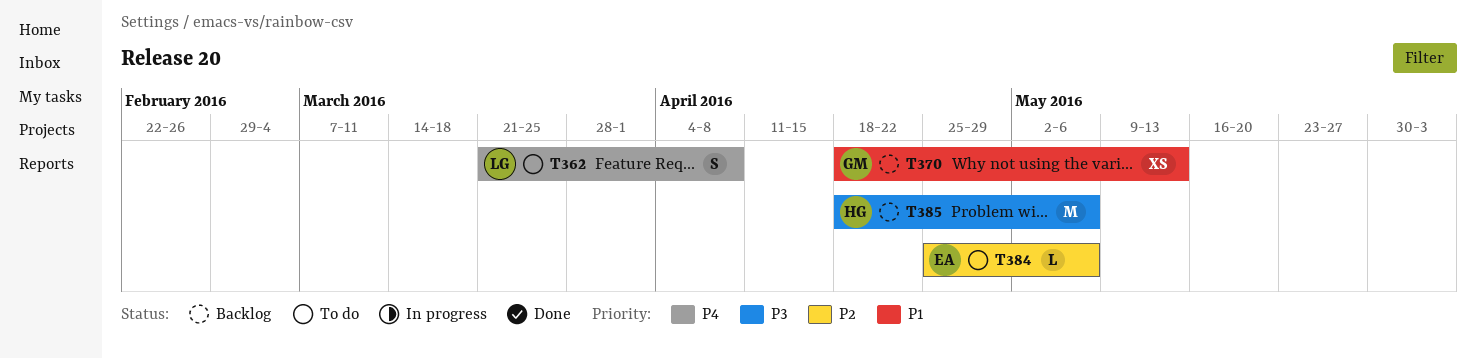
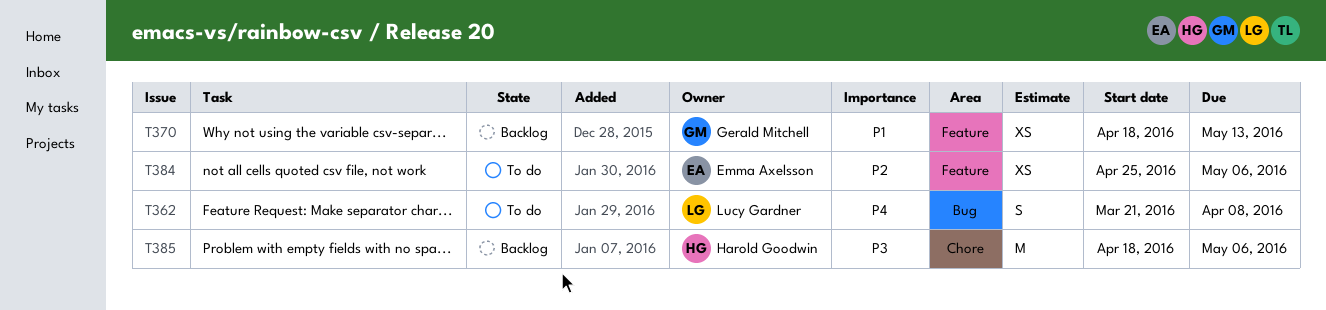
T384, estimate: L -> XS

